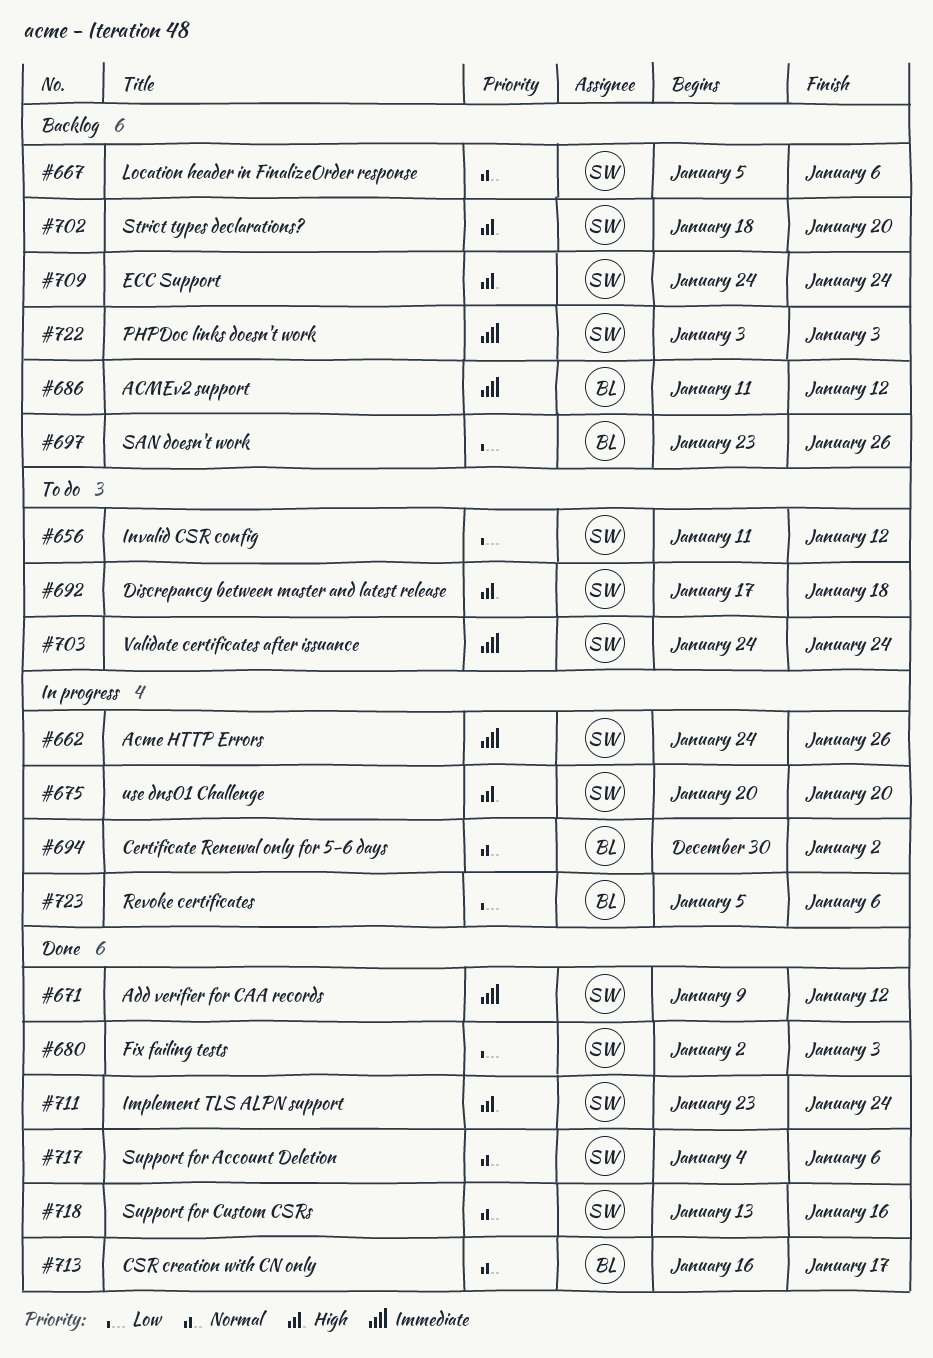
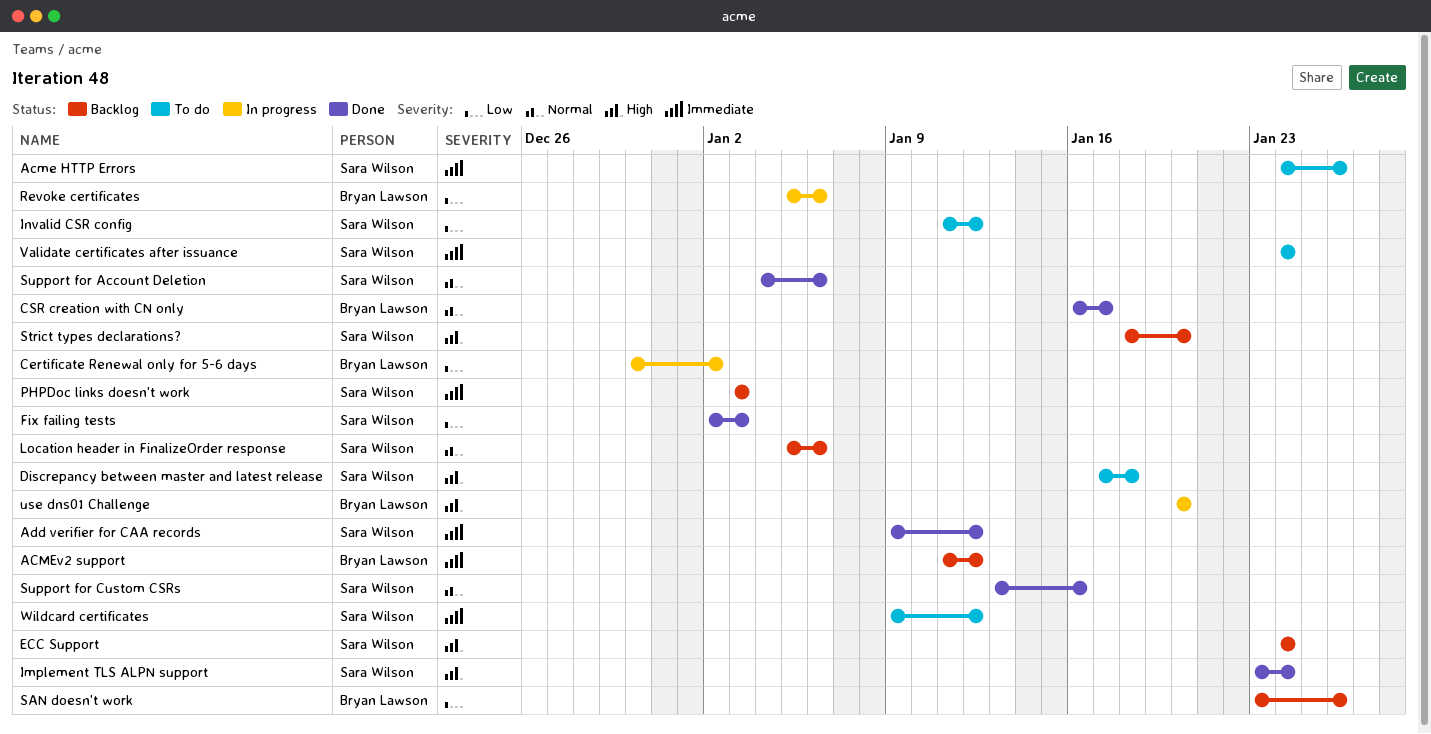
Acme HTTP Errors, status: In progress -> To do
Certificate Renewal only for 5-6 days, priority: Normal -> Low
use dns01 Challenge, owner: Sara Wilson -> Bryan Lawson
Wildcard certificates: none -> present

